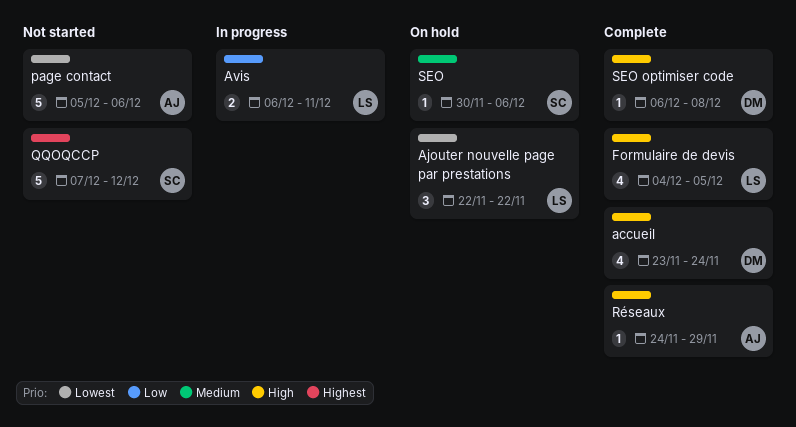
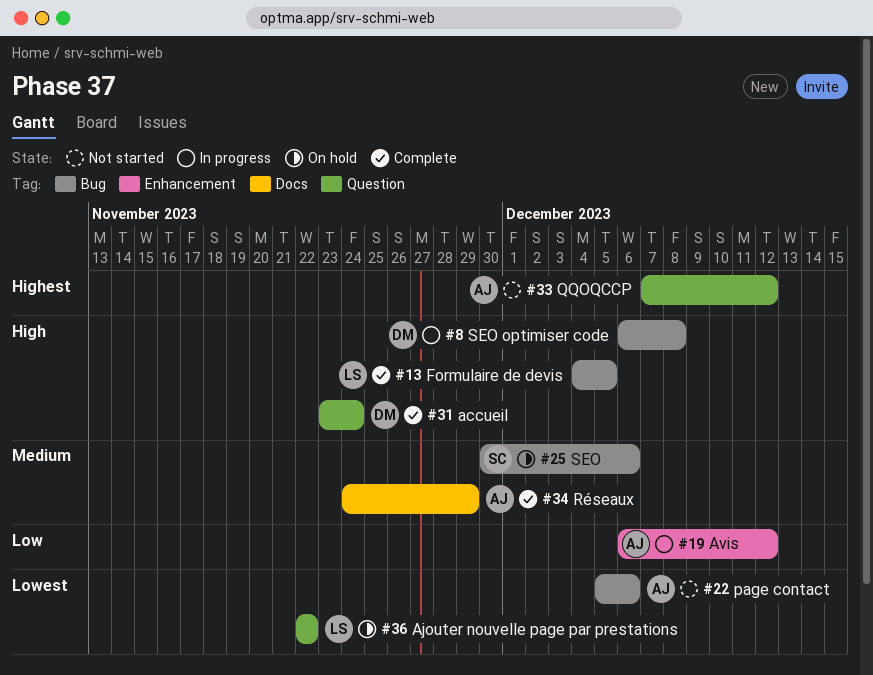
Avis, owner: LS -> AJ
Avis, due: Dec 11 -> Dec 12
QQOQCCP, owner: SC -> AJ
Réseaux, priority: High -> Medium
SEO optimiser code, status: Complete -> In progress

